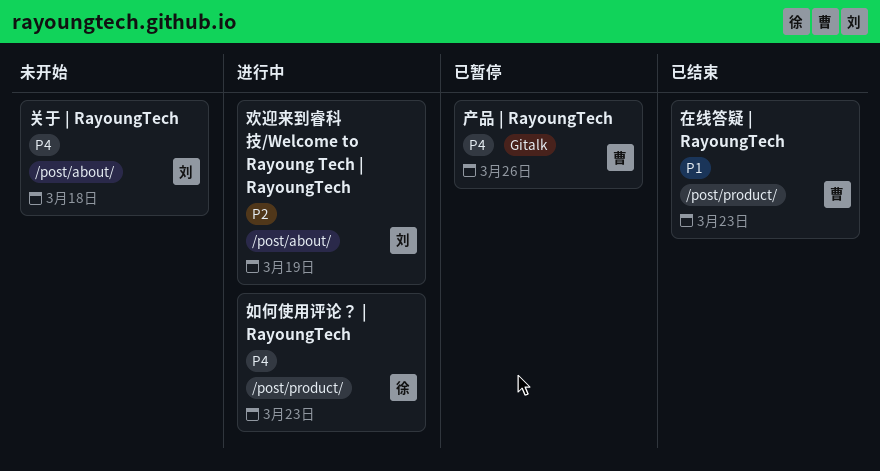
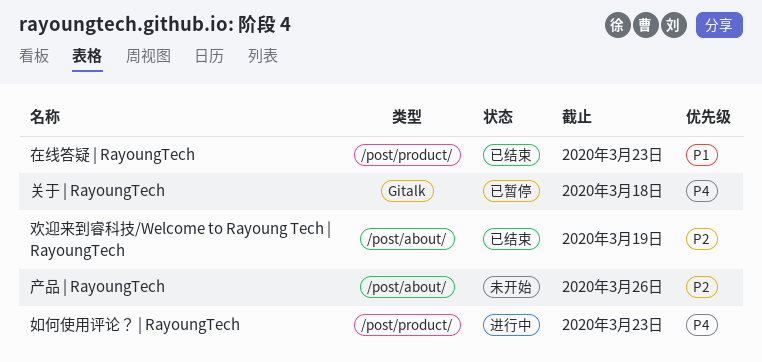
产品 | RayoungTech, status: 已暂停 -> 未开始
产品 | RayoungTech, priority: P4 -> P2
产品 | RayoungTech, label: Gitalk -> /post/about/
关于 | RayoungTech, status: 未开始 -> 已暂停
关于 | RayoungTech, label: /post/about/ -> Gitalk
欢迎来到睿科技/Welcome to Rayoung Tech | RayoungTech, status: 进行中 -> 已结束

